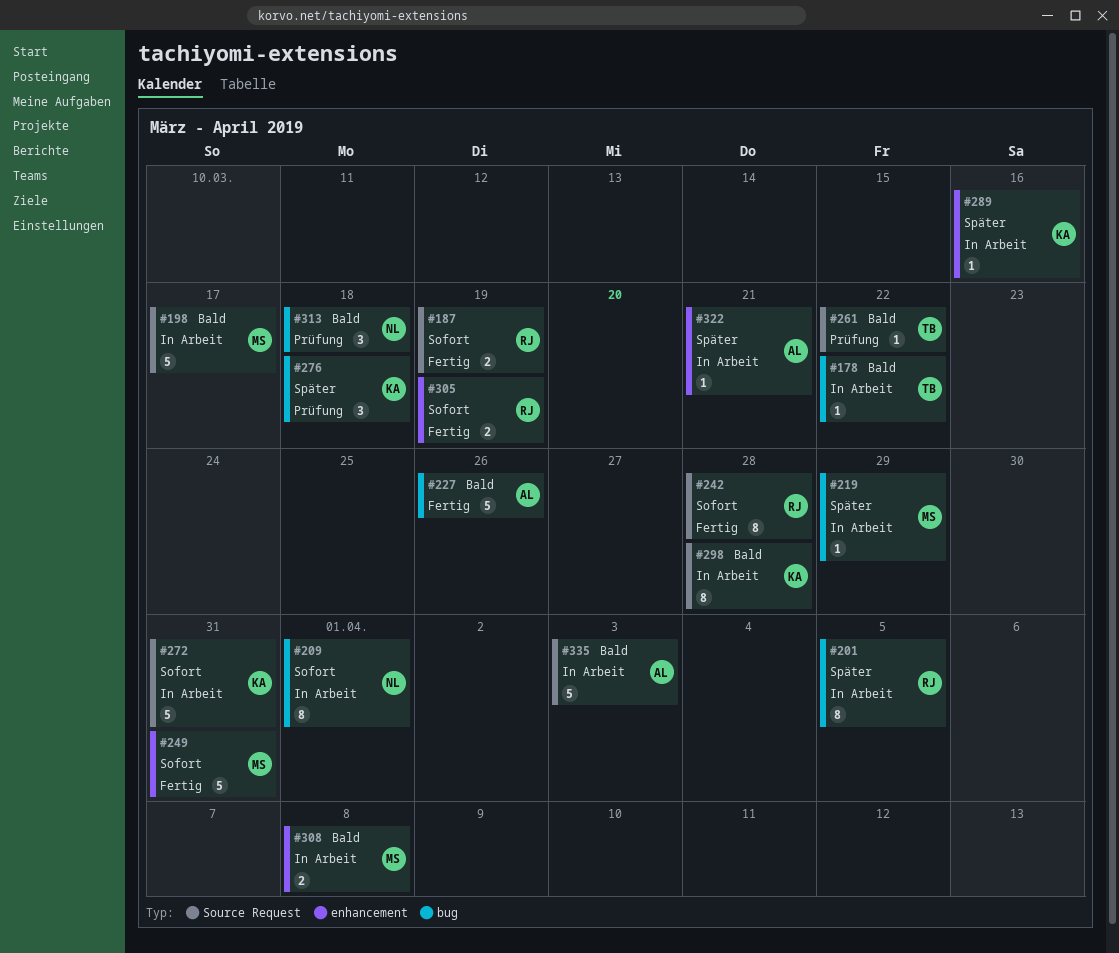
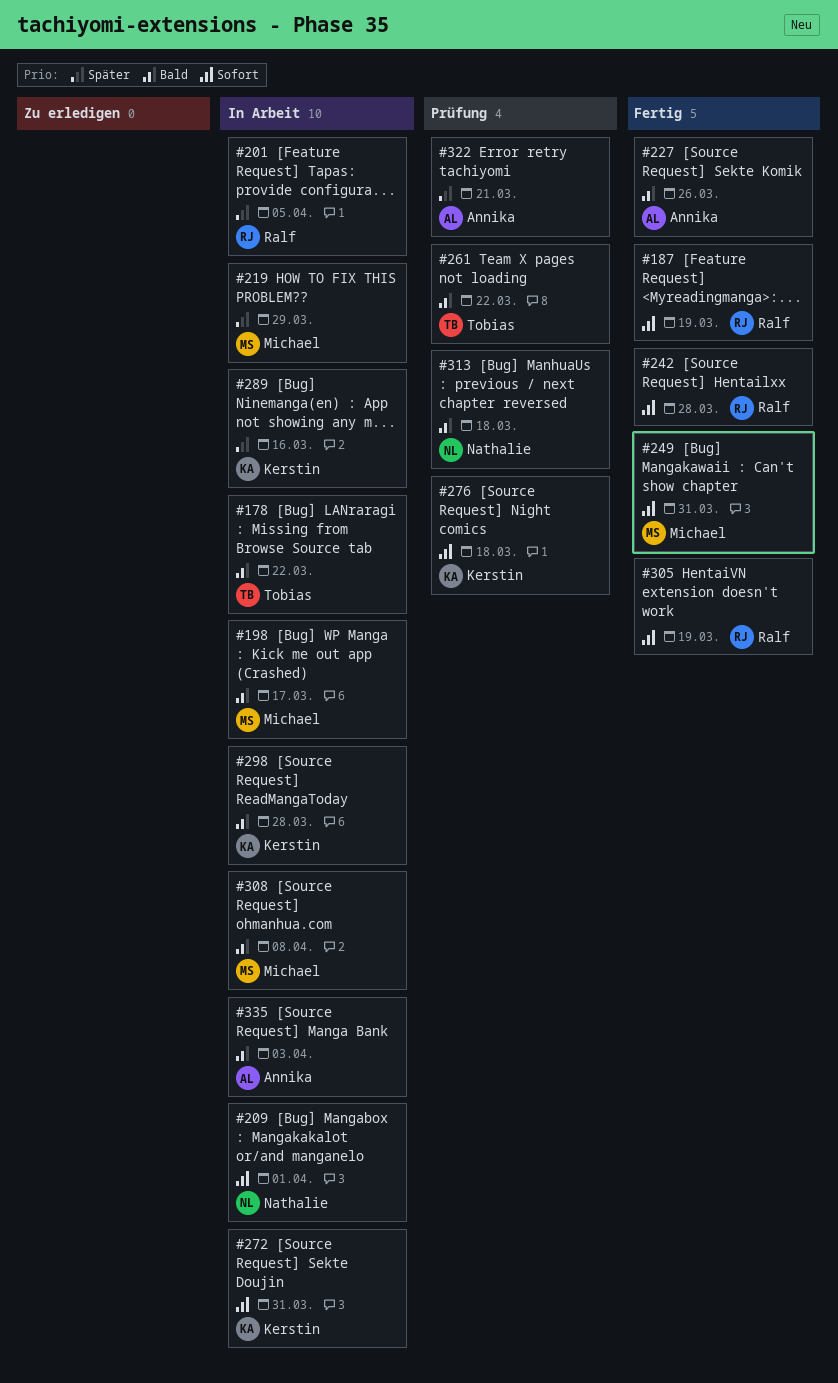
#276, priority: Später -> Sofort
#322, status: In Arbeit -> Prüfung

